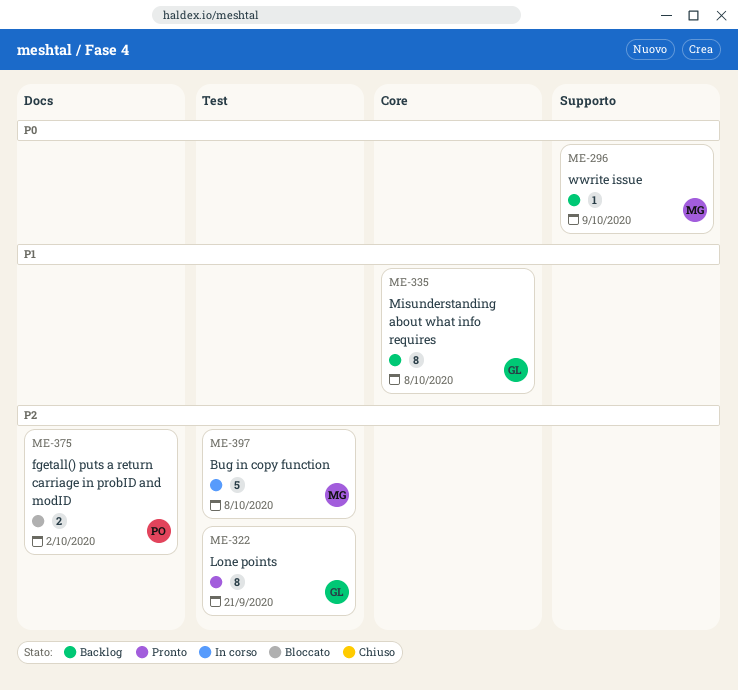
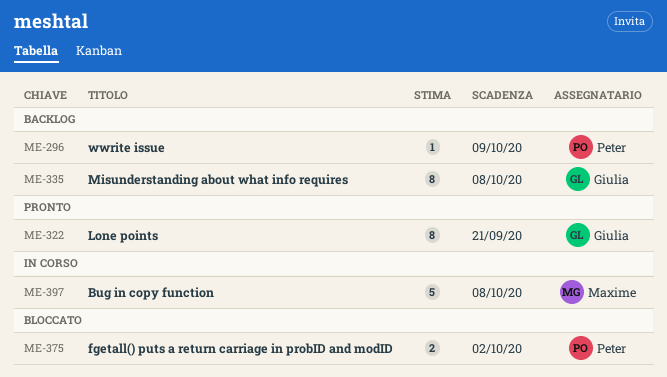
ME-296, owner: Maxime -> Peter

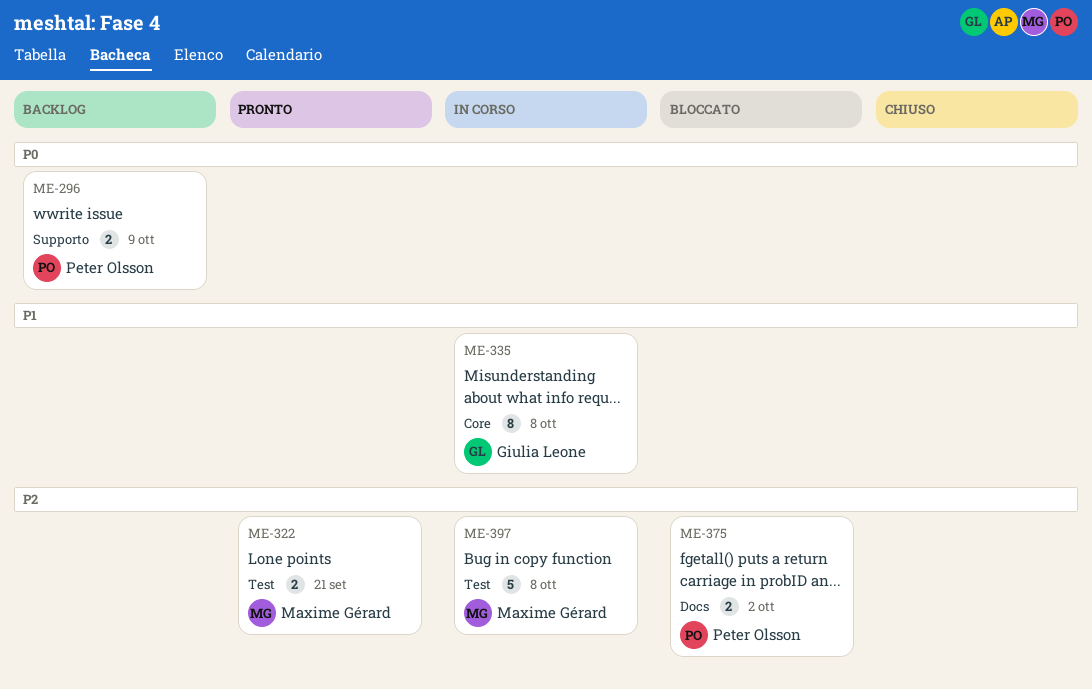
ME-296, estimate: 1 -> 2
ME-322, owner: Giulia Leone -> Maxime Gérard
ME-322, estimate: 8 -> 2
ME-335, status: Backlog -> In corso

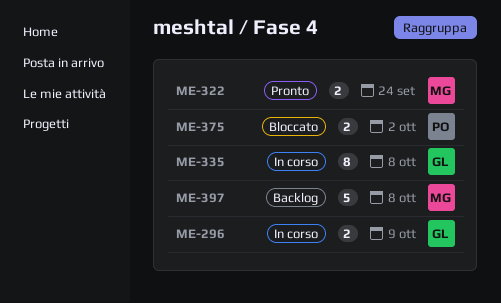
ME-296, status: Backlog -> In corso
ME-296, owner: Peter Olsson -> Giulia Leone
ME-322, due: Sep 21 -> Sep 24
ME-397, status: In corso -> Backlog

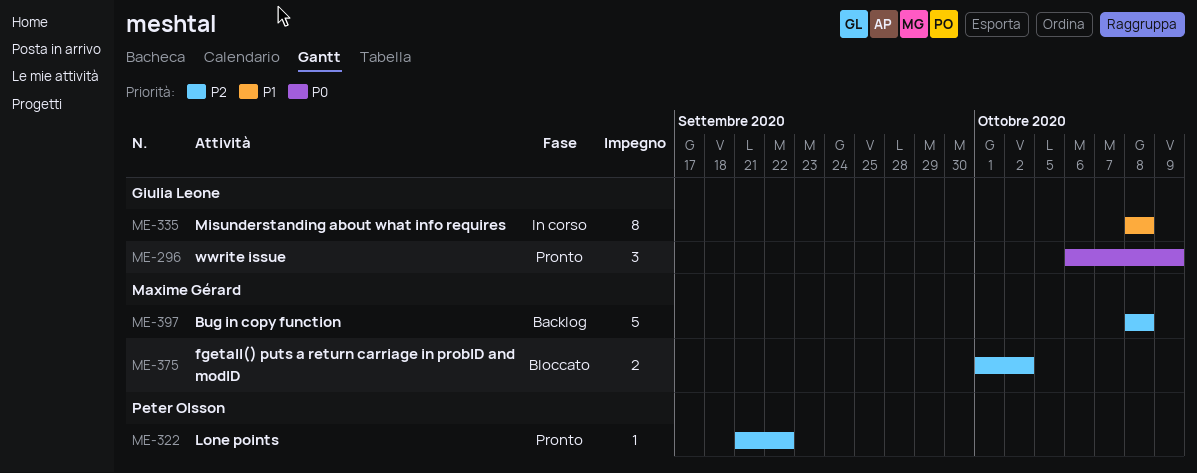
ME-296, status: In corso -> Pronto
ME-296, estimate: 2 -> 3
ME-322, owner: Maxime Gérard -> Peter Olsson
ME-322, estimate: 2 -> 1
ME-322, due: Sep 24 -> Sep 22
ME-375, owner: Peter Olsson -> Maxime Gérard

